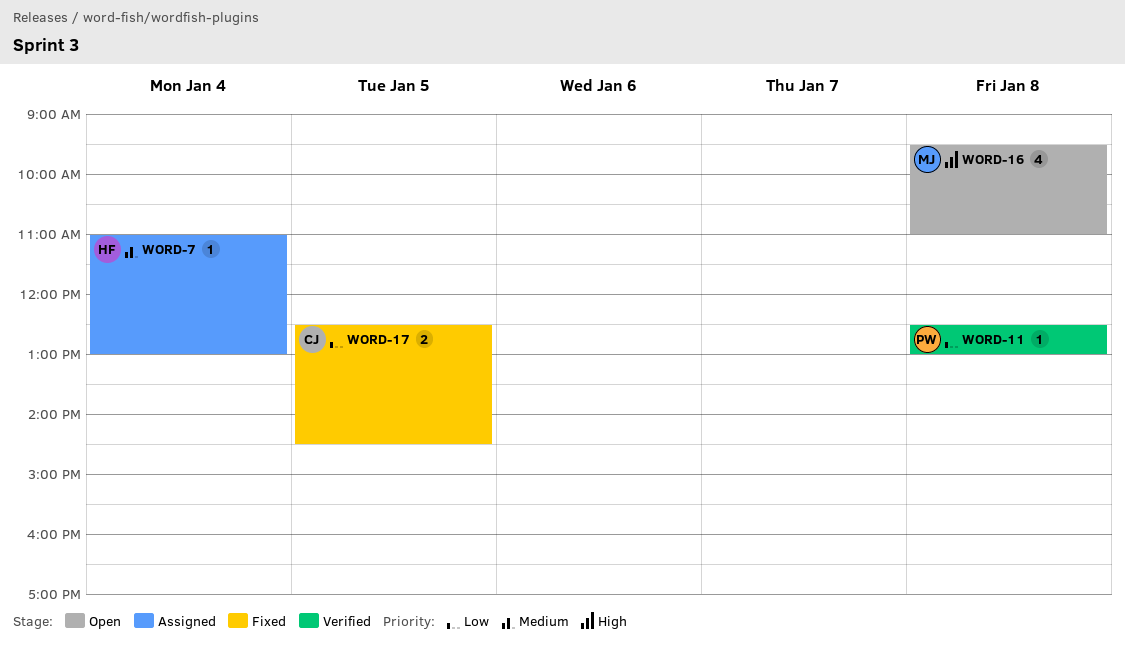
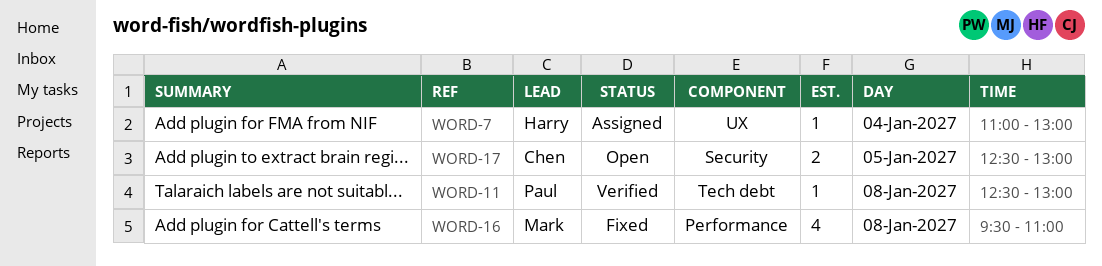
WORD-16, status: Open -> Fixed
WORD-17, status: Fixed -> Open
WORD-17, ends: 14:30 -> 13:00

